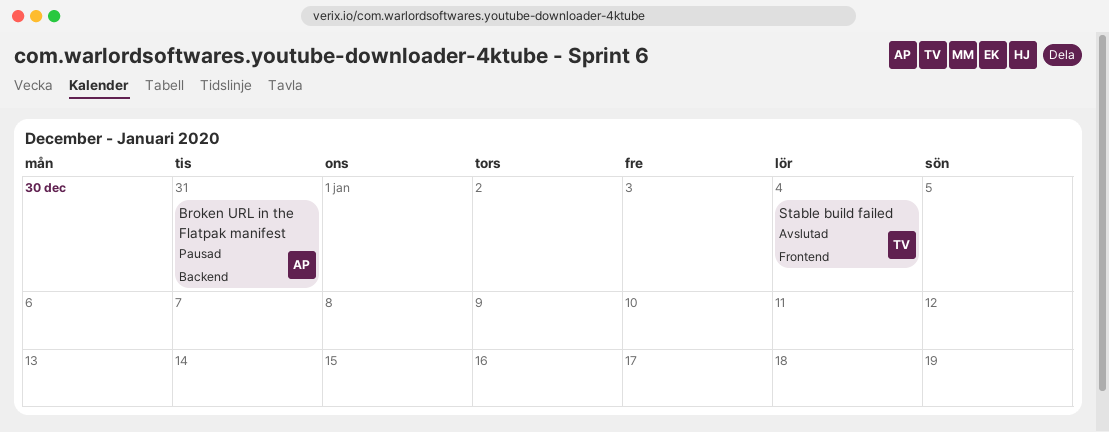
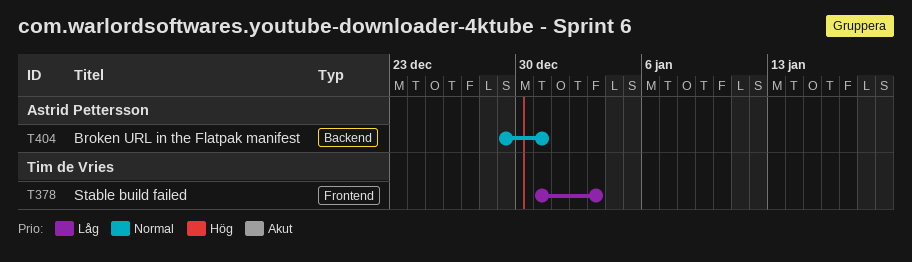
Stable build failed, due: Jan 4 -> Jan 3

